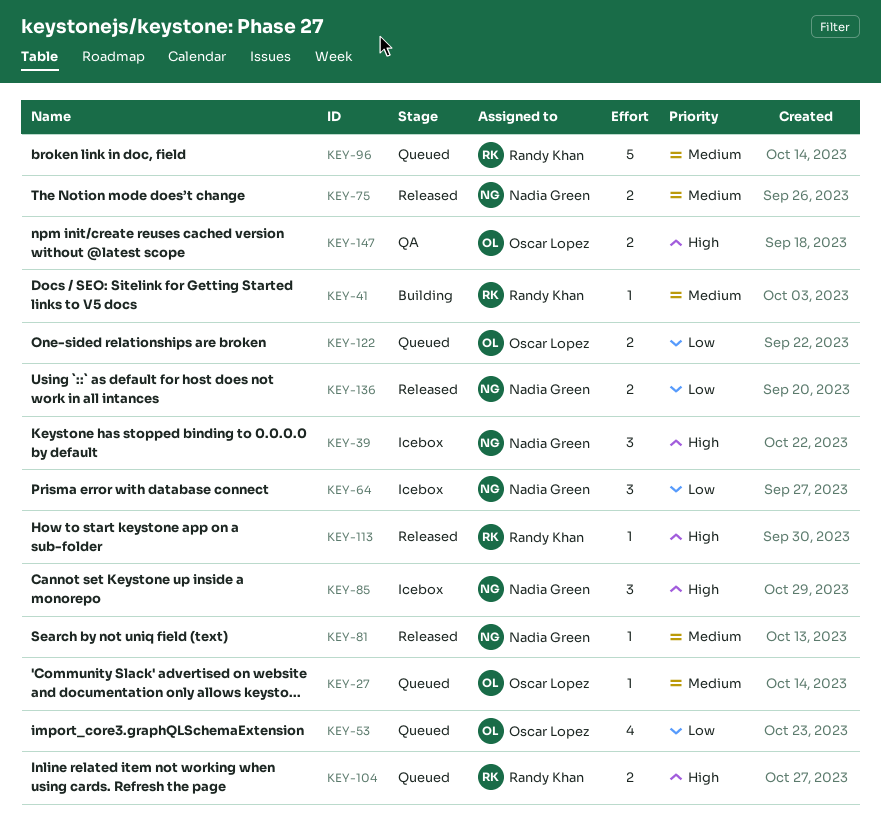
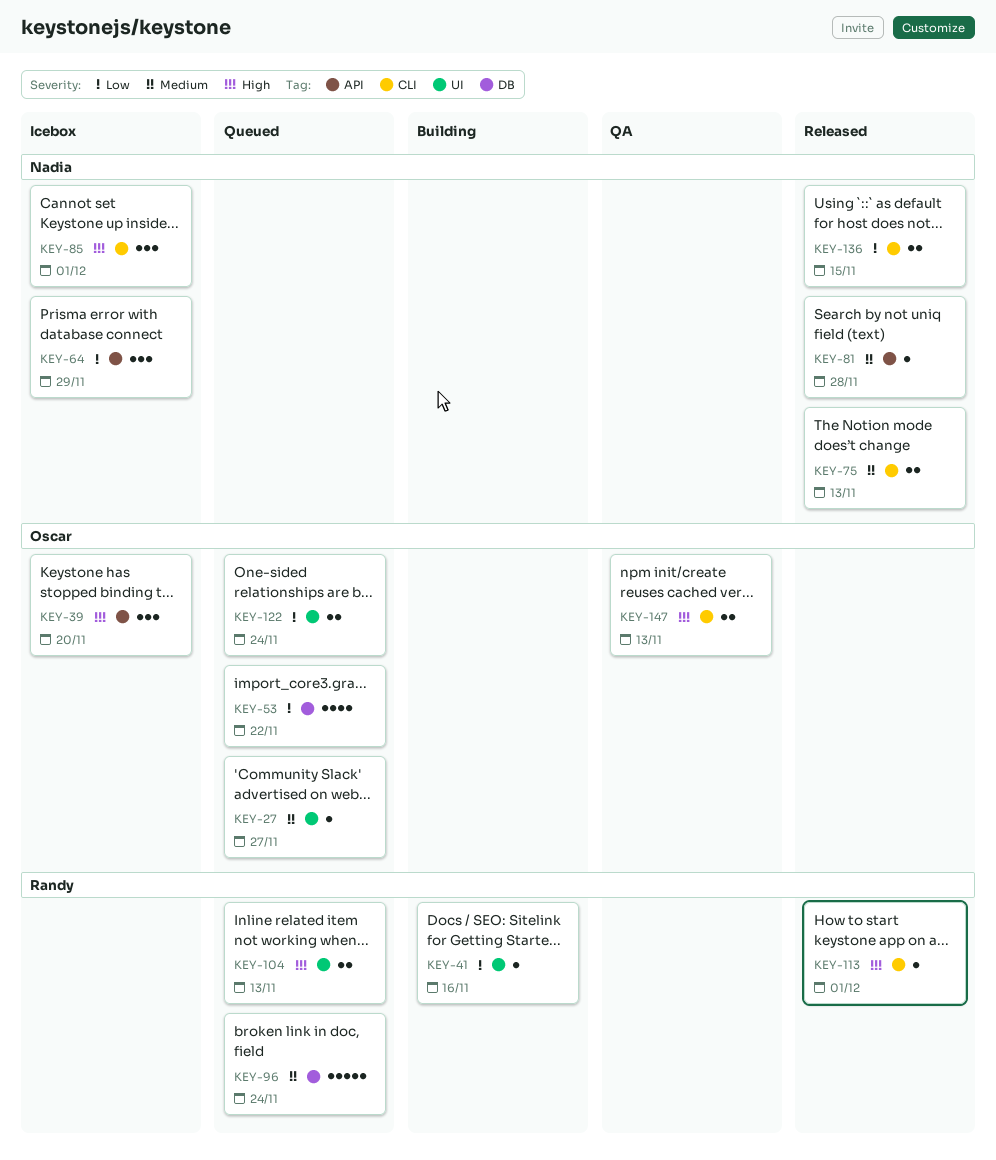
KEY-39, owner: Nadia Green -> Oscar Lopez
KEY-41, priority: Medium -> Low

